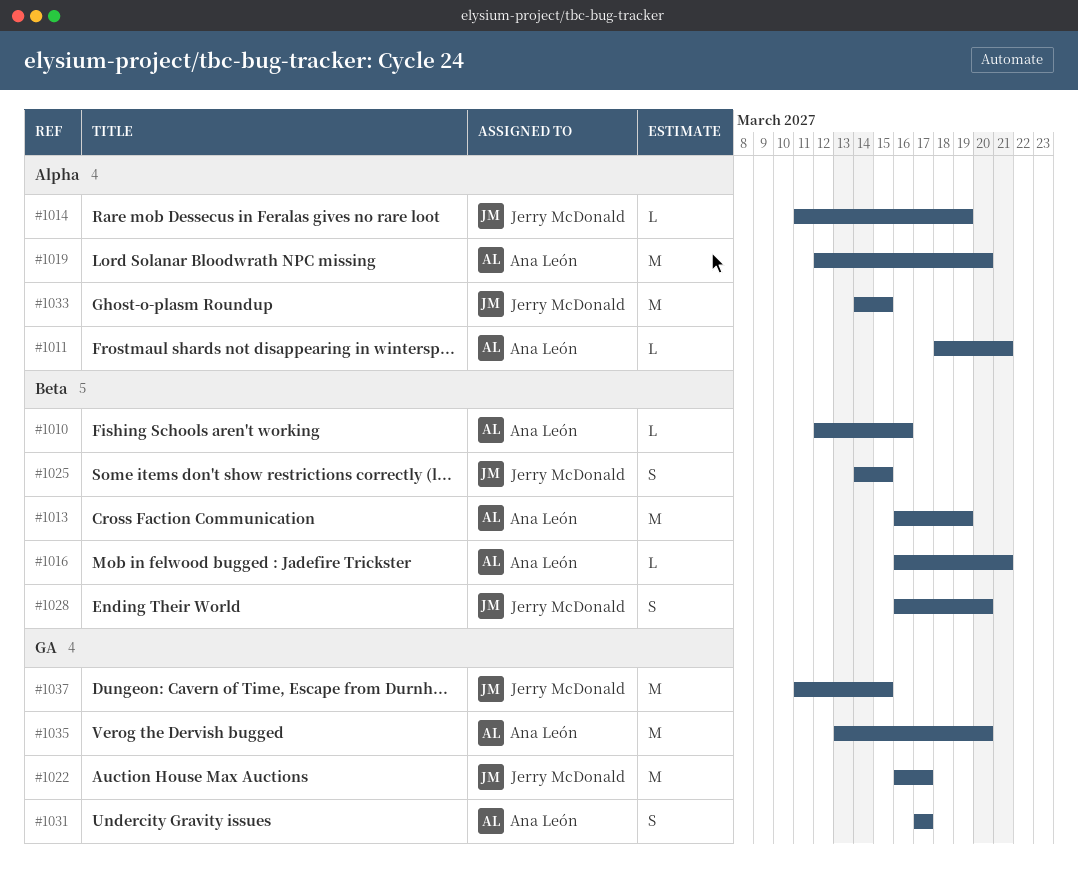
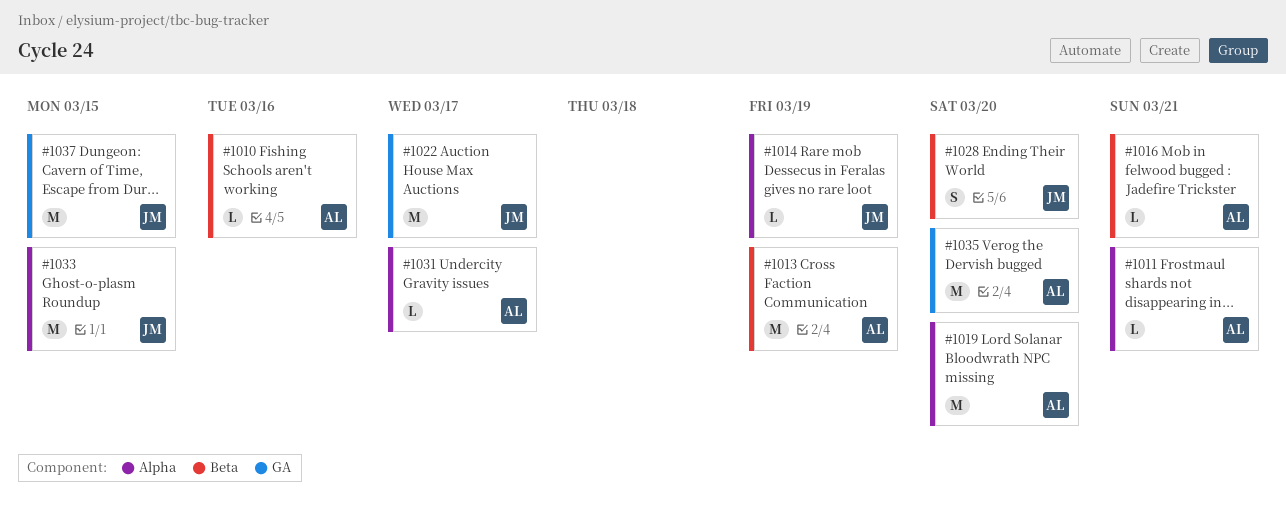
#1025: present -> none
#1031, label: GA -> Alpha
#1031, estimate: S -> L

